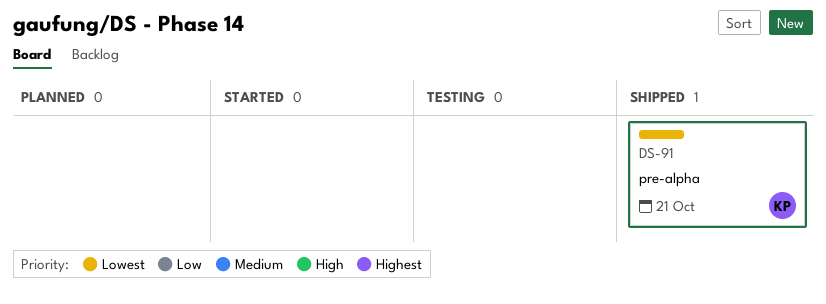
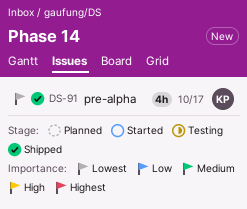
DS-91, due: Oct 21 -> Oct 17

